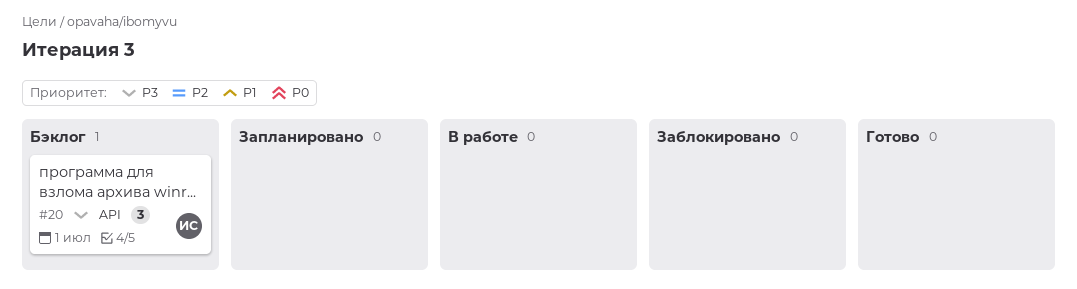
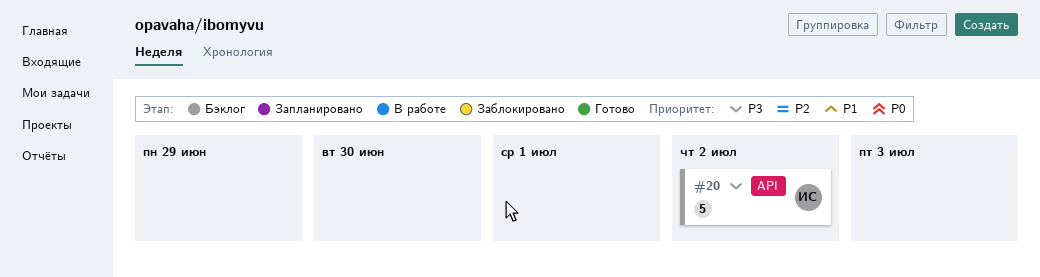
#20, estimate: 3 -> 5
#20, due: Jul 1 -> Jul 2

